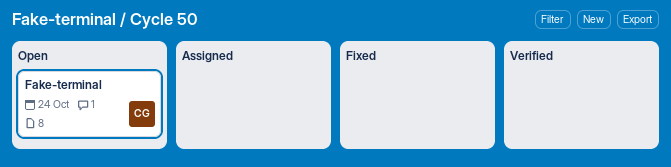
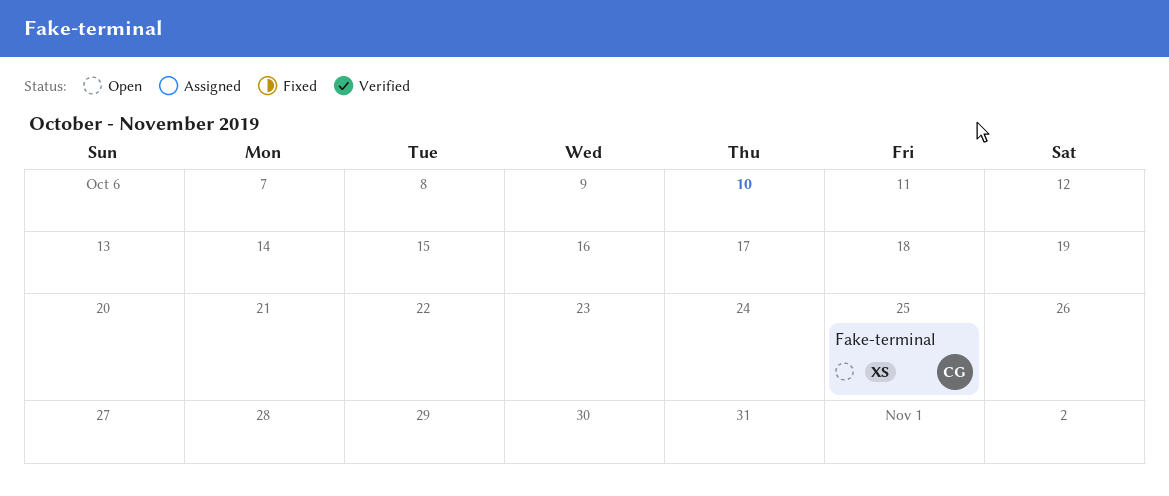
Fake-terminal, due: Oct 24 -> Oct 25

